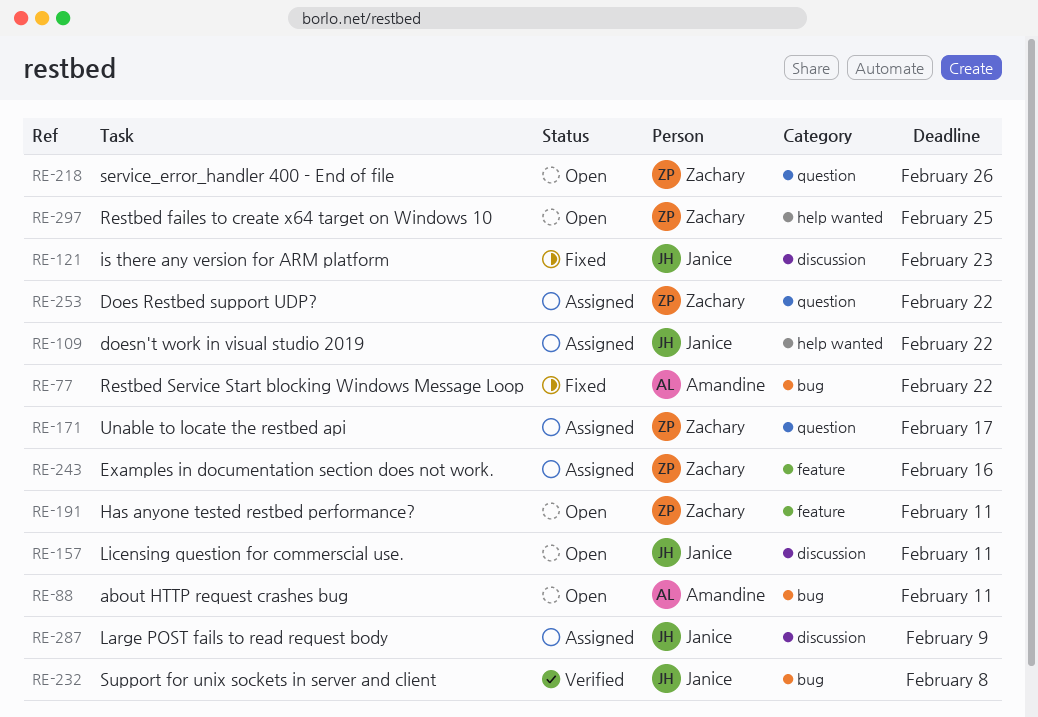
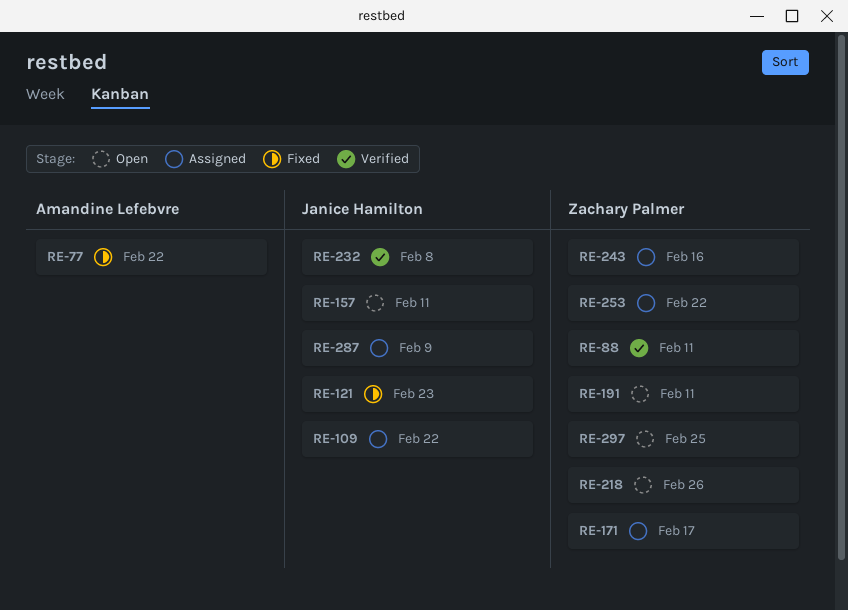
RE-88, status: Open -> Verified
RE-88, owner: Amandine Lefebvre -> Zachary Palmer

